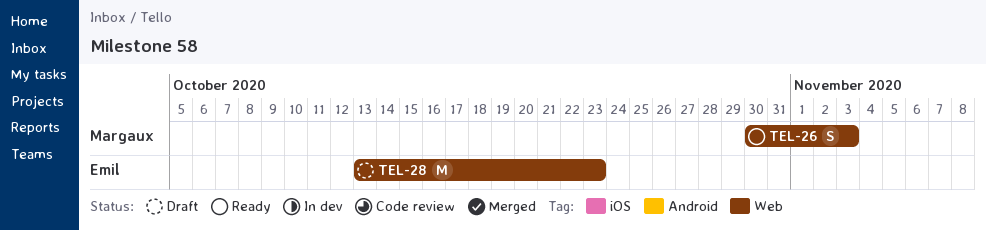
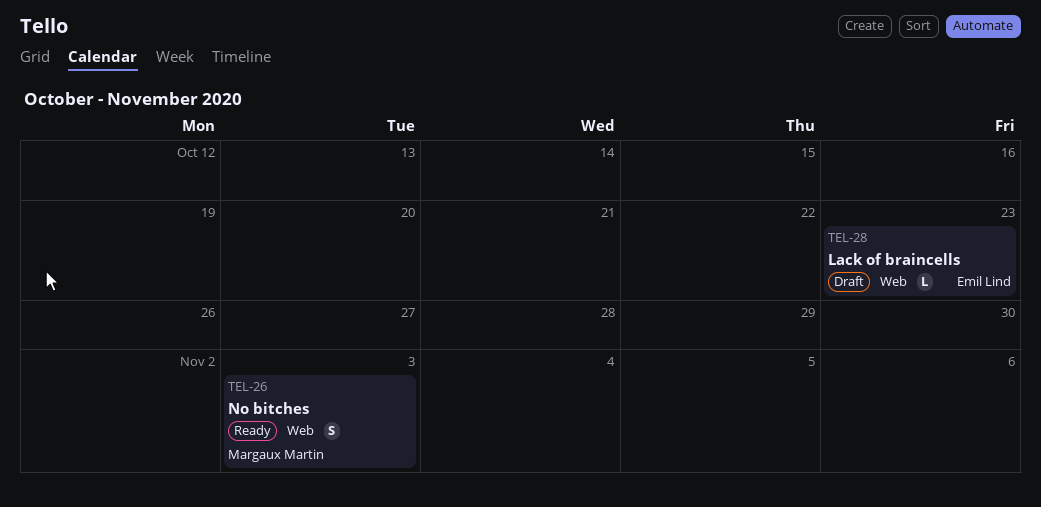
TEL-28, estimate: M -> L

